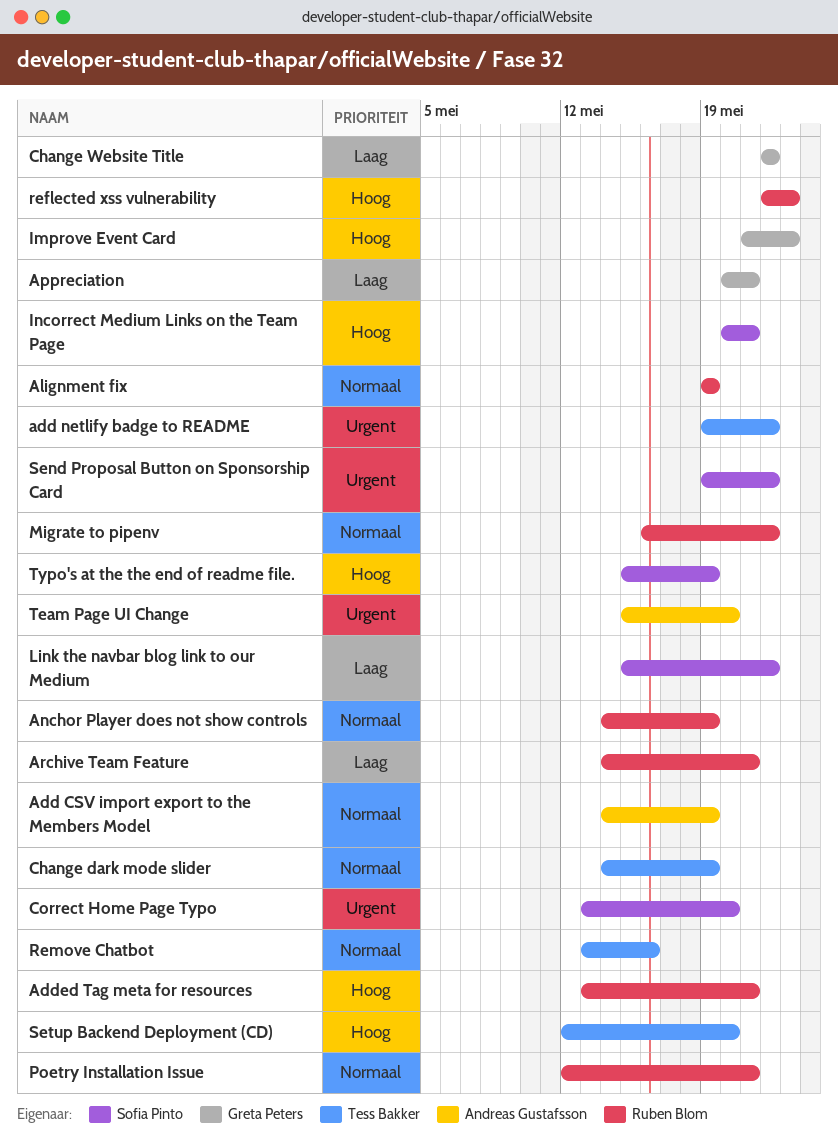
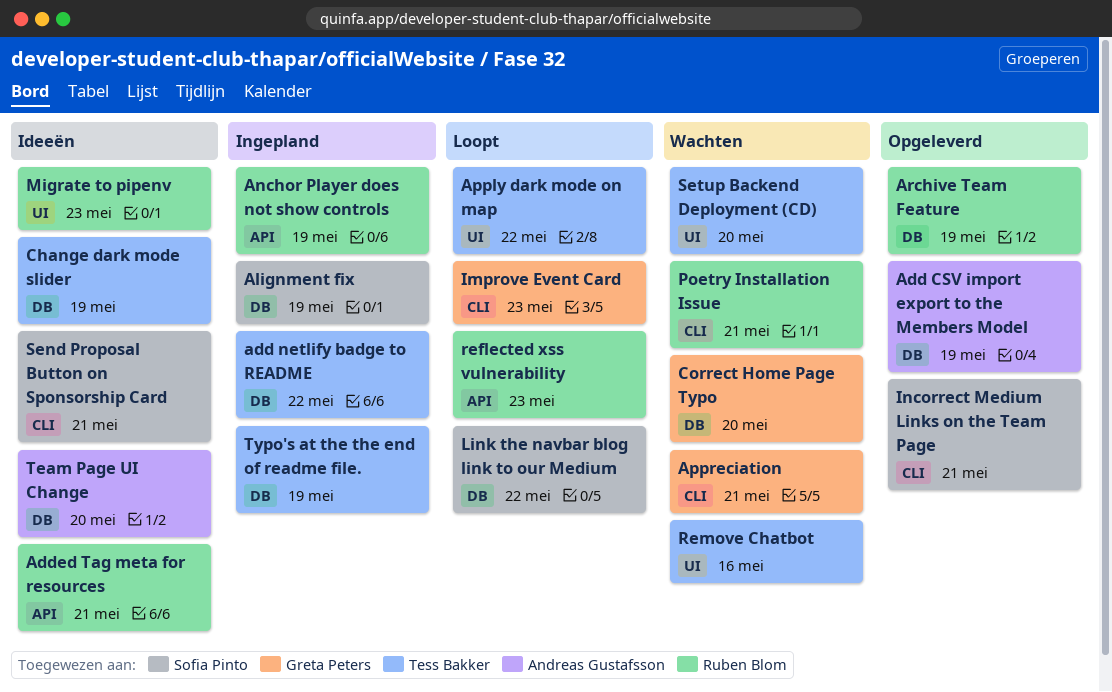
Alignment fix, owner: Ruben Blom -> Sofia Pinto
Apply dark mode on map: none -> present
Archive Team Feature, due: May 21 -> May 19
Change Website Title: present -> none
Correct Home Page Typo, owner: Sofia Pinto -> Greta Peters
Migrate to pipenv, due: May 22 -> May 23
Send Proposal Button on Sponsorship Card, due: May 22 -> May 21
Typo's at the the end of readme file., owner: Sofia Pinto -> Tess Bakker

